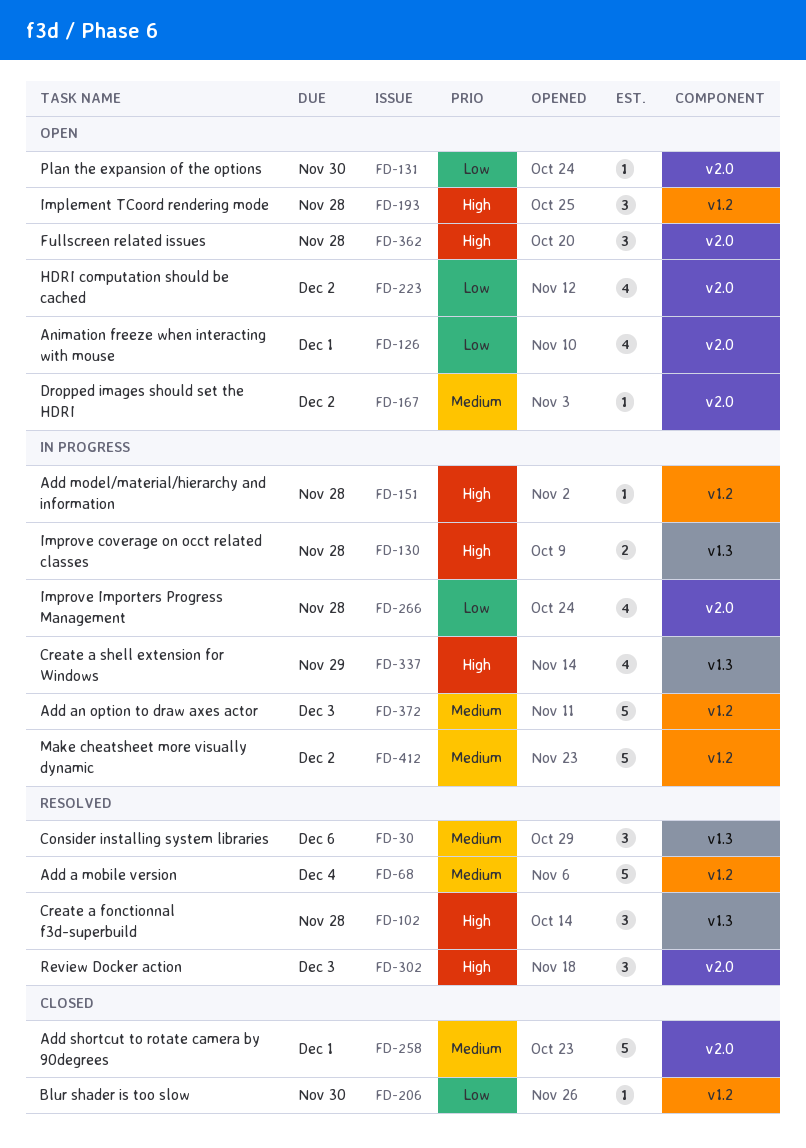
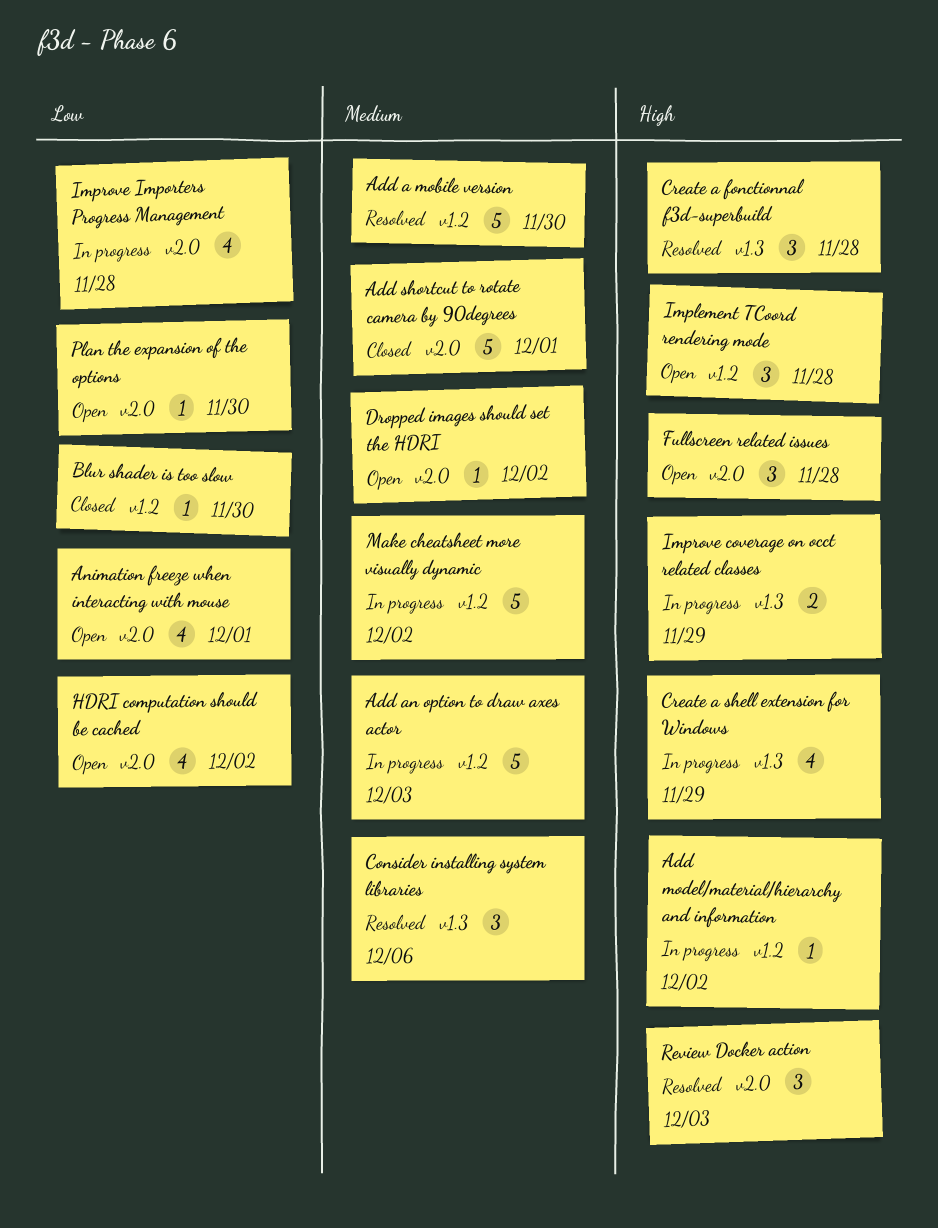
Add a mobile version, due: Dec 4 -> Nov 30
Add model/material/hierarchy and information, due: Nov 28 -> Dec 2
Improve coverage on occt related classes, due: Nov 28 -> Nov 29

